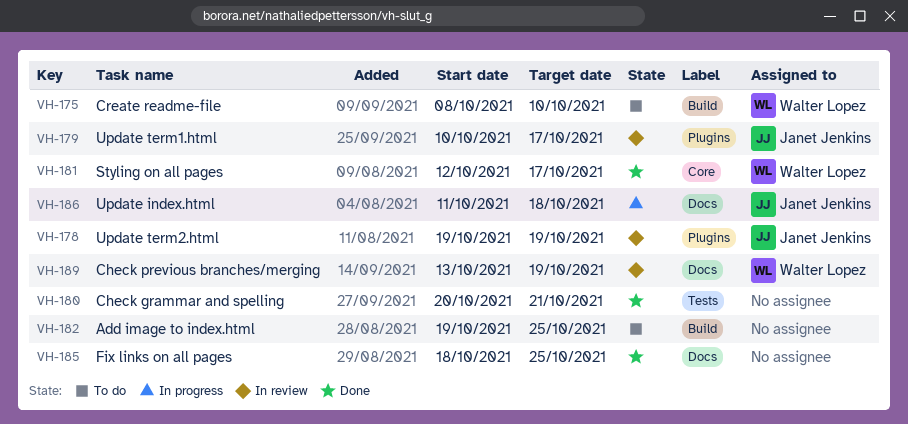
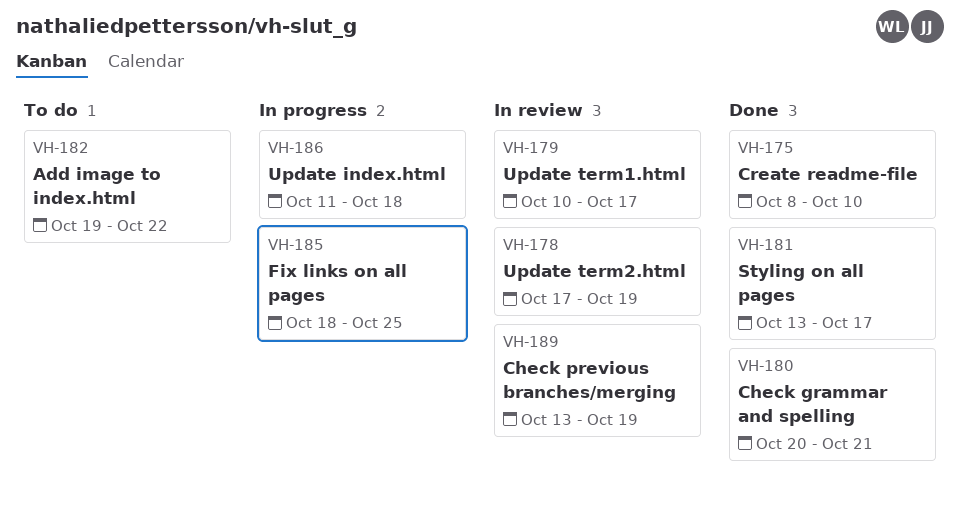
VH-175, status: To do -> Done
VH-178, start: Oct 19 -> Oct 17
VH-181, start: Oct 12 -> Oct 13
VH-182, due: Oct 25 -> Oct 22
VH-185, status: Done -> In progress

